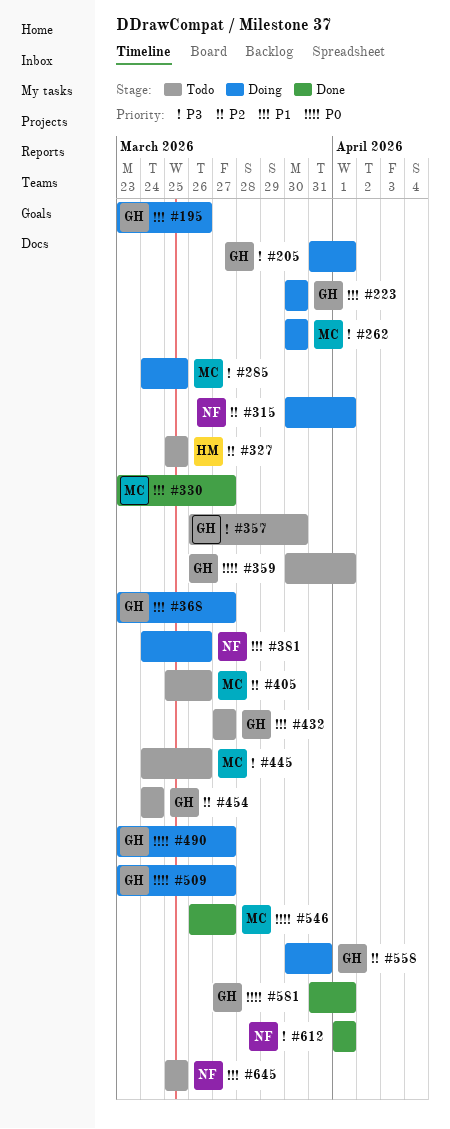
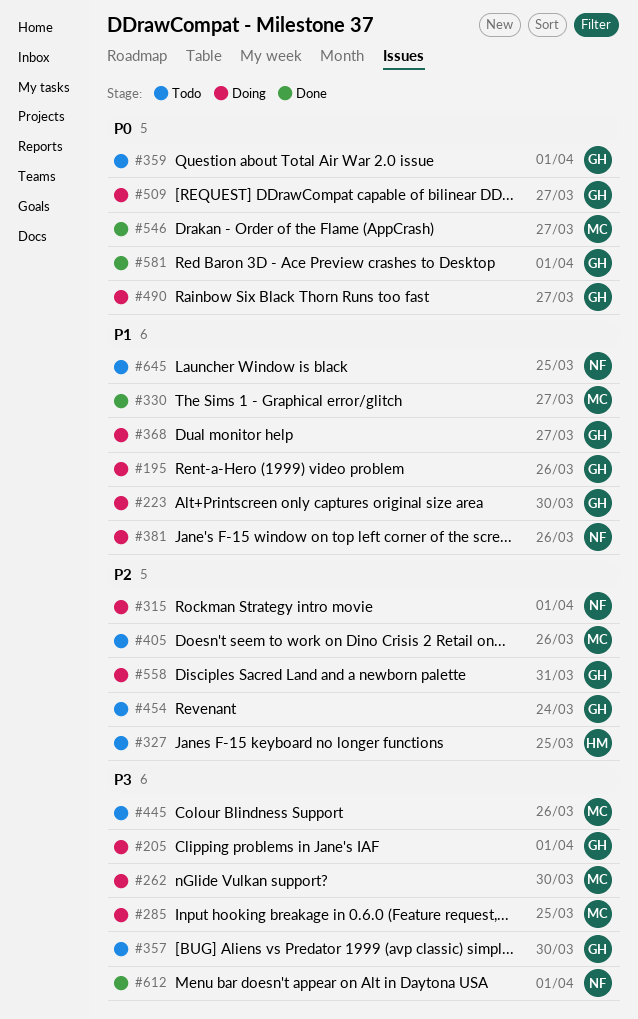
#432: present -> none

